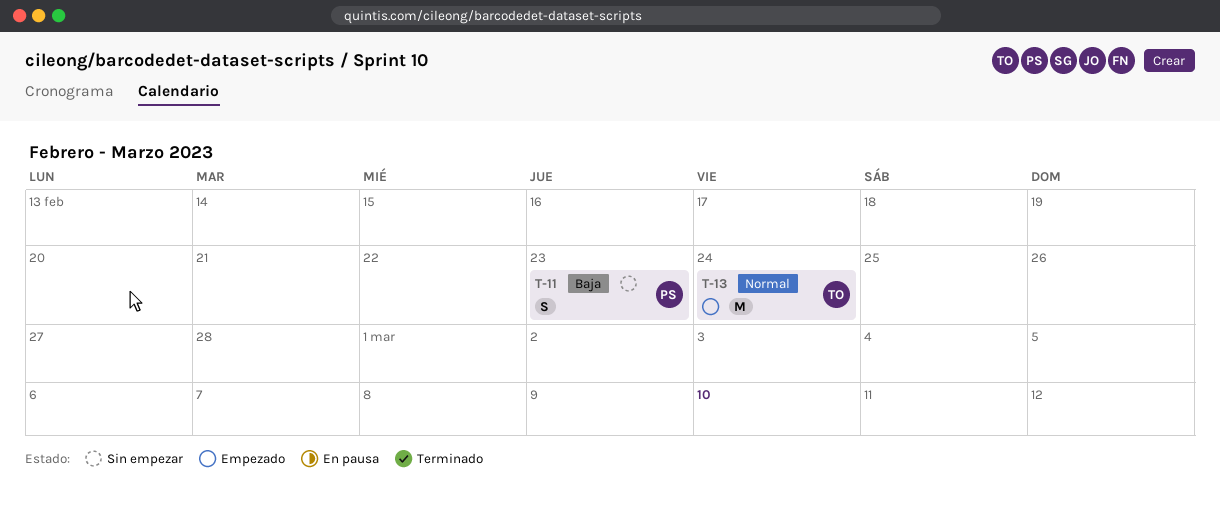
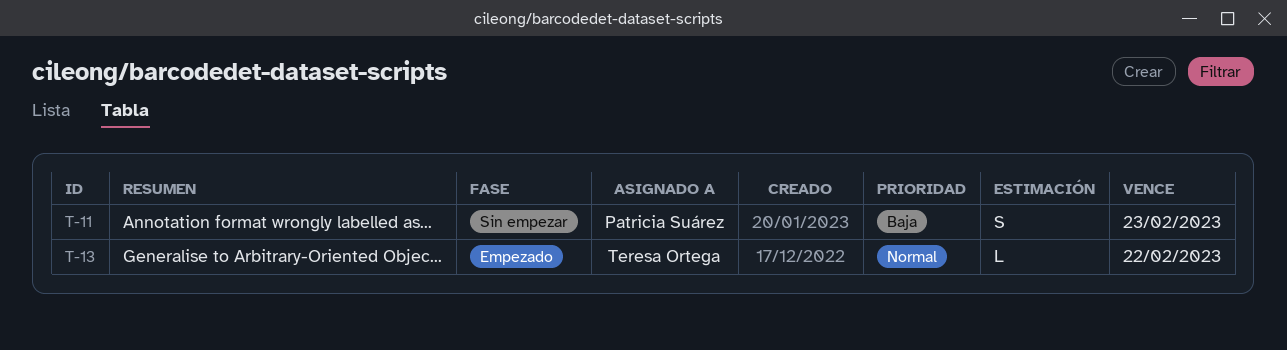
T-13, estimate: M -> L
T-13, due: Feb 24 -> Feb 22

